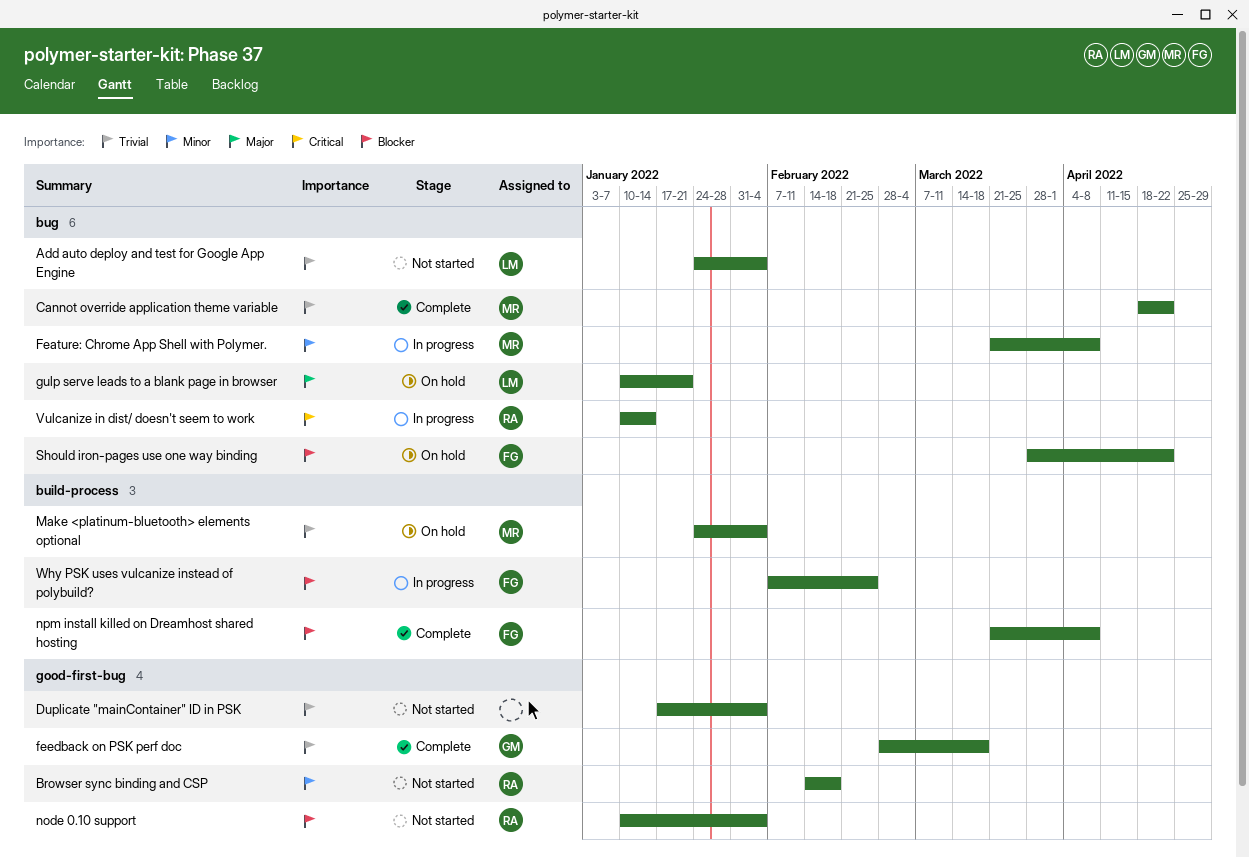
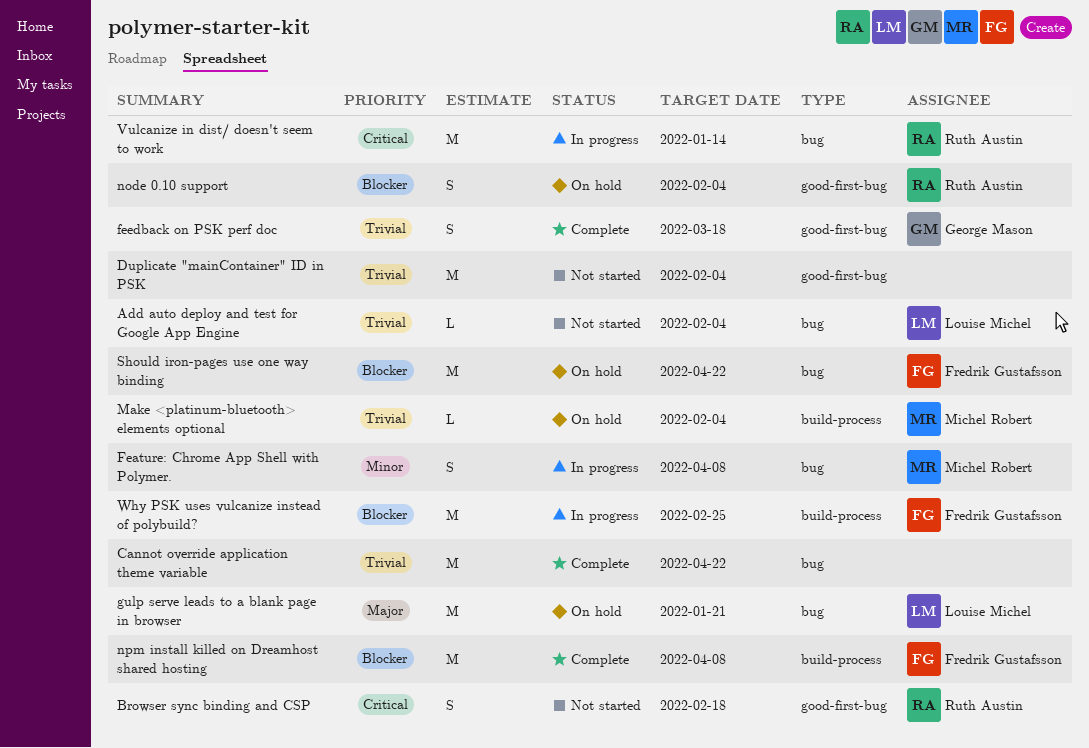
Browser sync binding and CSP, priority: Minor -> Critical
Cannot override application theme variable, owner: Michel Robert -> none
node 0.10 support, status: Not started -> On hold

